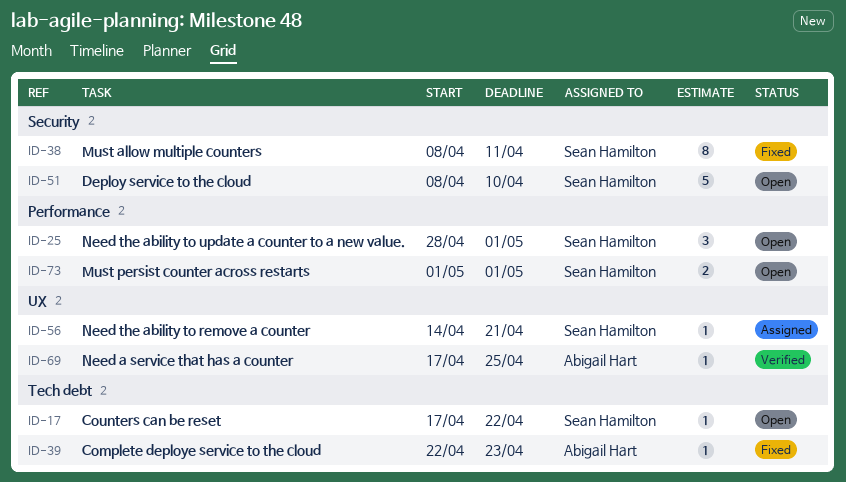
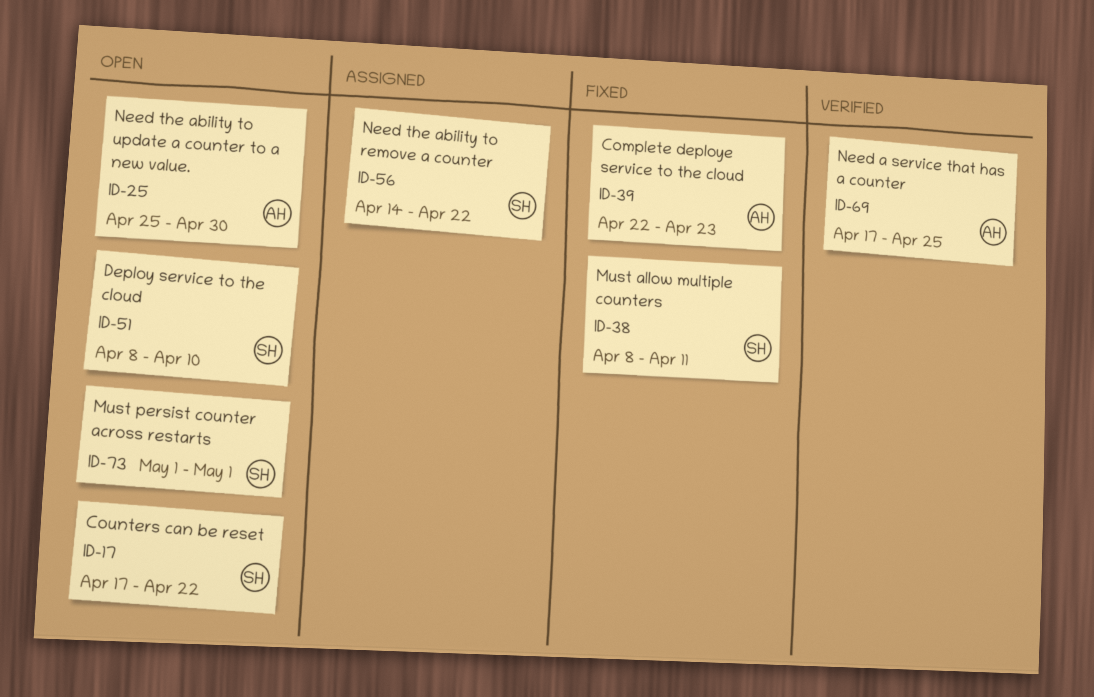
ID-25, owner: Sean Hamilton -> Abigail Hart
ID-25, start: Apr 28 -> Apr 25
ID-25, due: May 1 -> Apr 30
ID-56, due: Apr 21 -> Apr 22

